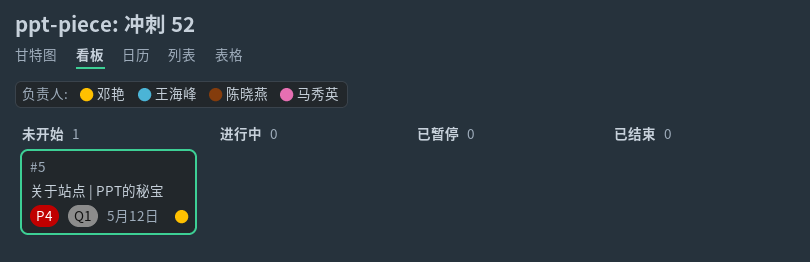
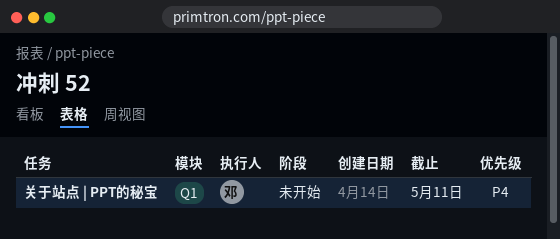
关于站点 | PPT的秘宝, due: May 12 -> May 11

